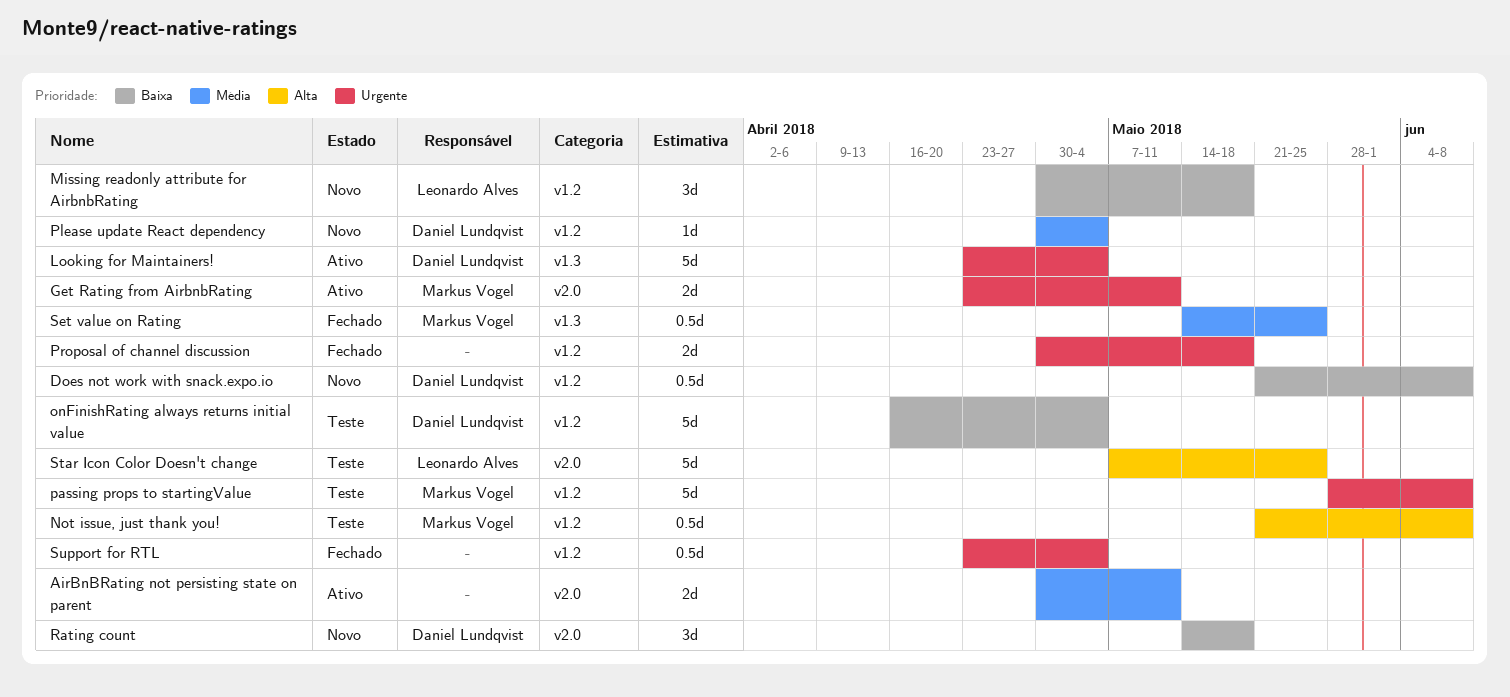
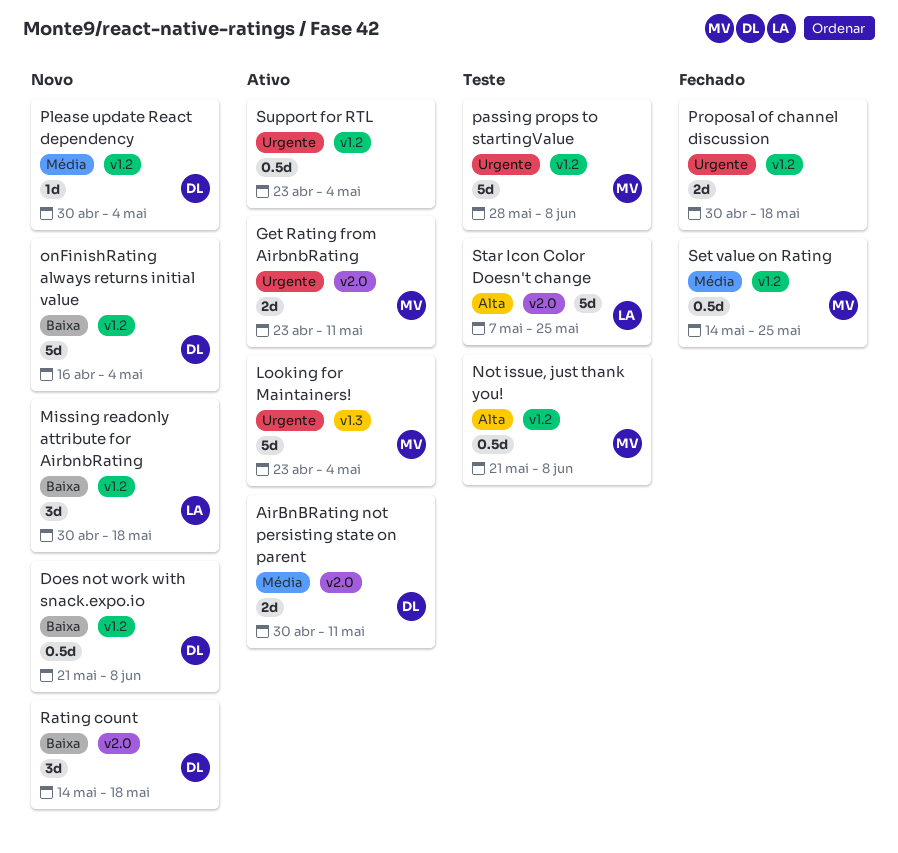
AirBnBRating not persisting state on parent, owner: none -> Daniel Lundqvist
Looking for Maintainers!, owner: Daniel Lundqvist -> Markus Vogel
onFinishRating always returns initial value, status: Teste -> Novo
Set value on Rating, label: v1.3 -> v1.2
Support for RTL, status: Fechado -> Ativo

